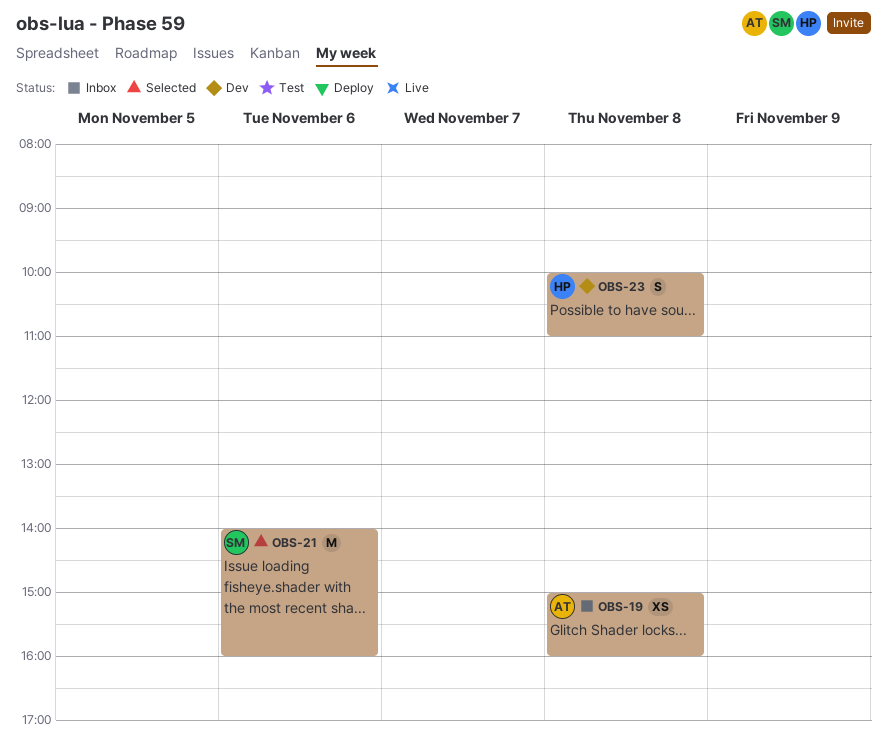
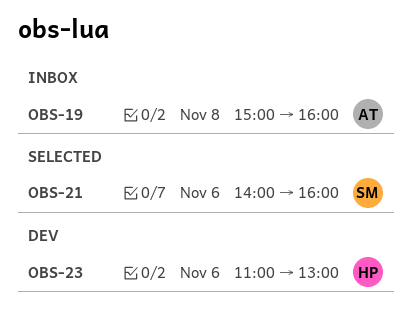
OBS-23, day: Nov 8 -> Nov 6
OBS-23, begins: 10:00 -> 11:00
OBS-23, ends: 11:00 -> 13:00

